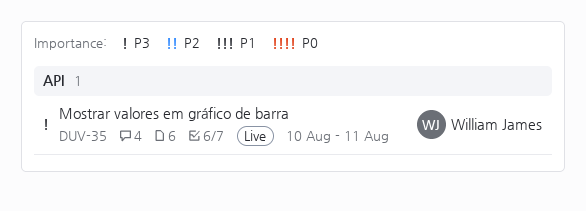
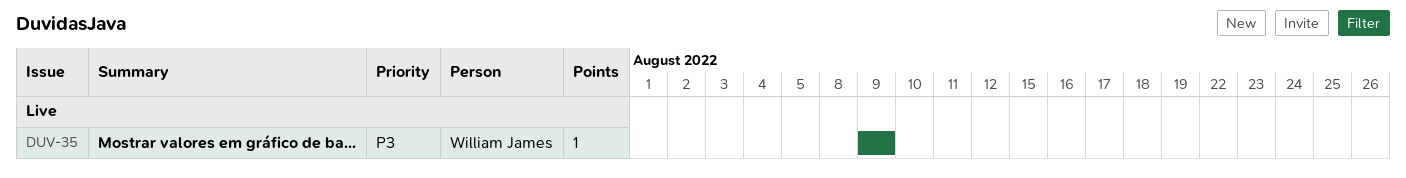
DUV-35, start: Aug 10 -> Aug 9
DUV-35, due: Aug 11 -> Aug 9

